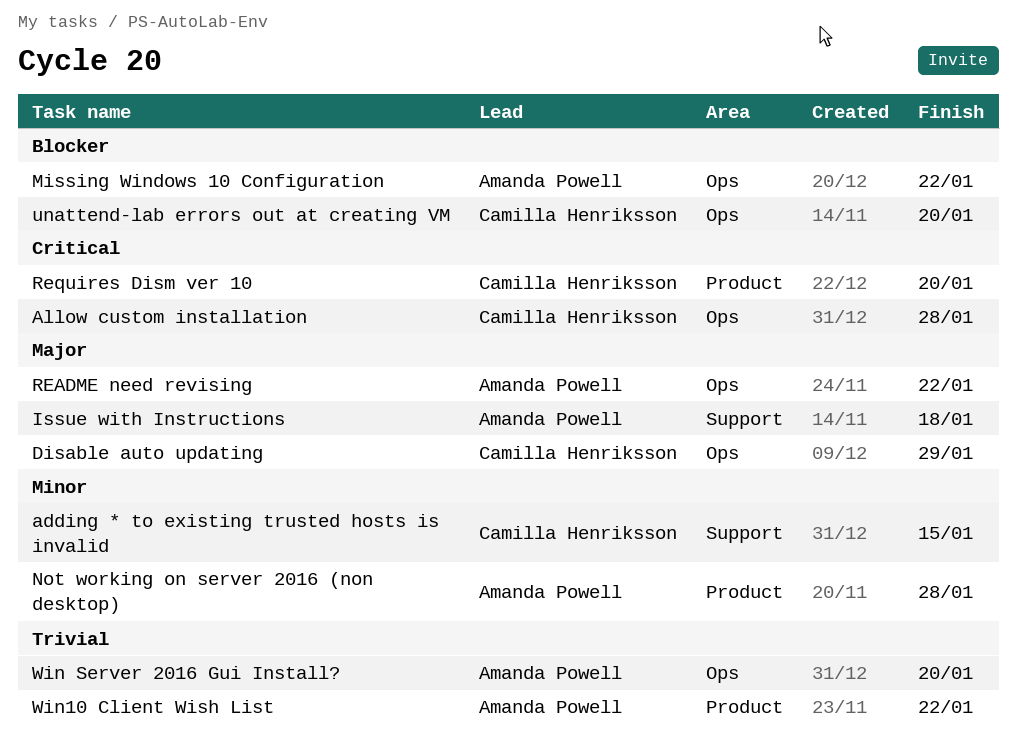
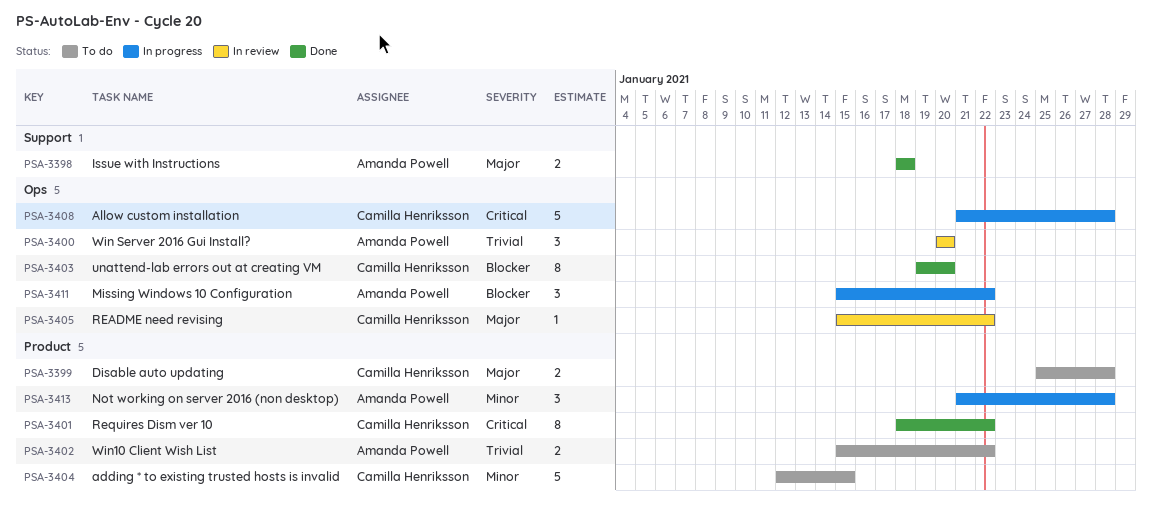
adding * to existing trusted hosts is invalid, label: Support -> Product
Disable auto updating, label: Ops -> Product
Disable auto updating, due: Jan 29 -> Jan 28
README need revising, owner: Amanda Powell -> Camilla Henriksson
Requires Dism ver 10, due: Jan 20 -> Jan 22

